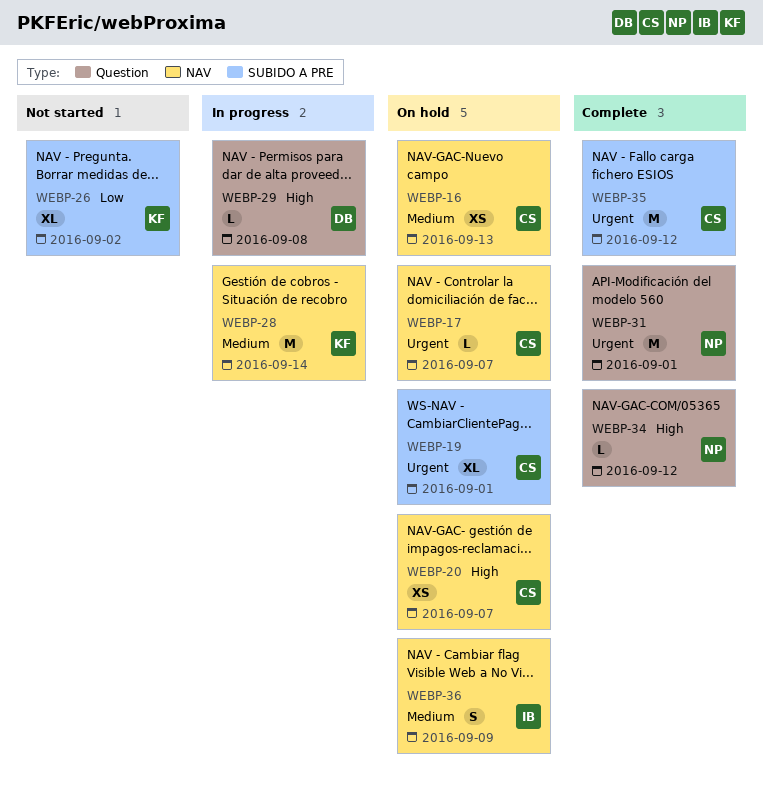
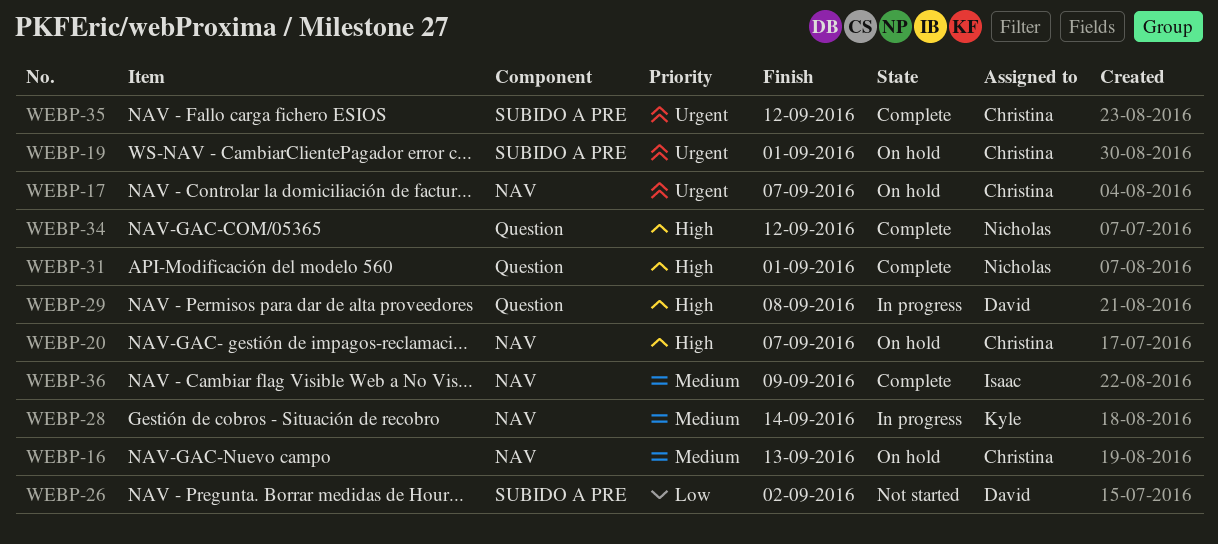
WEBP-26, owner: Kyle -> David
WEBP-31, priority: Urgent -> High
WEBP-36, status: On hold -> Complete

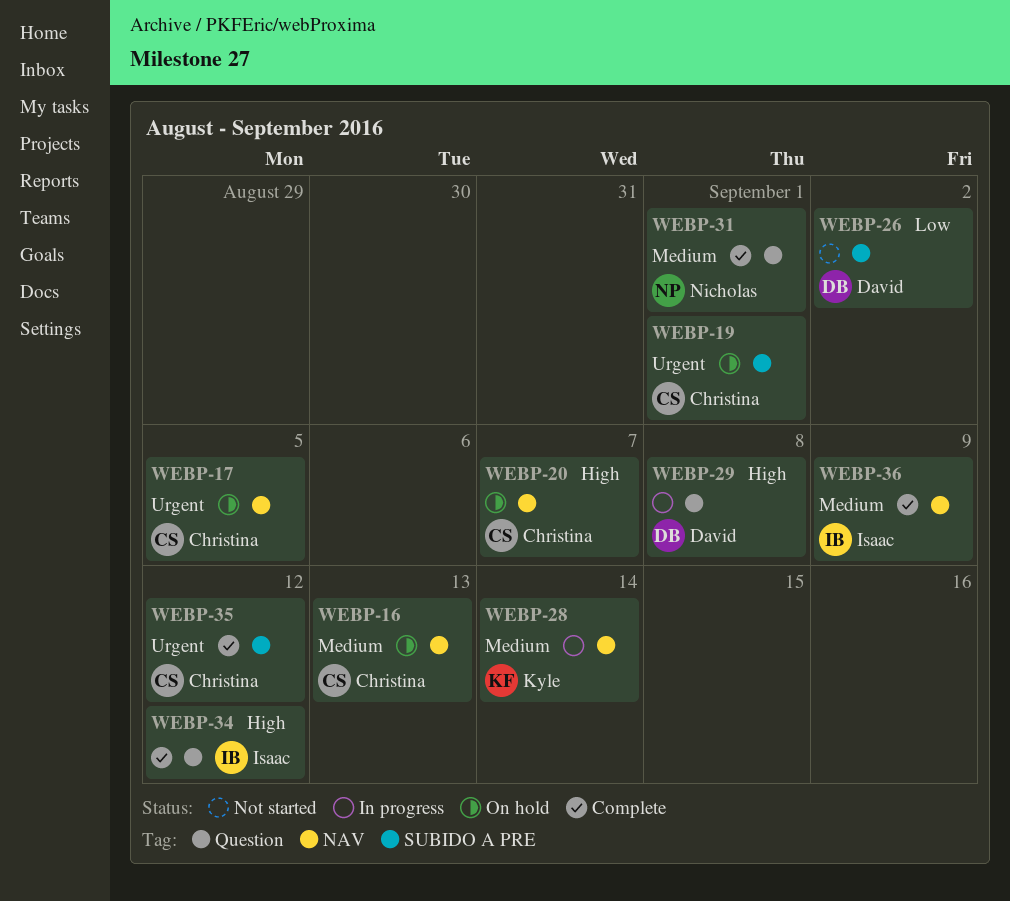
WEBP-17, due: Sep 7 -> Sep 5
WEBP-31, priority: High -> Medium
WEBP-34, owner: Nicholas -> Isaac

